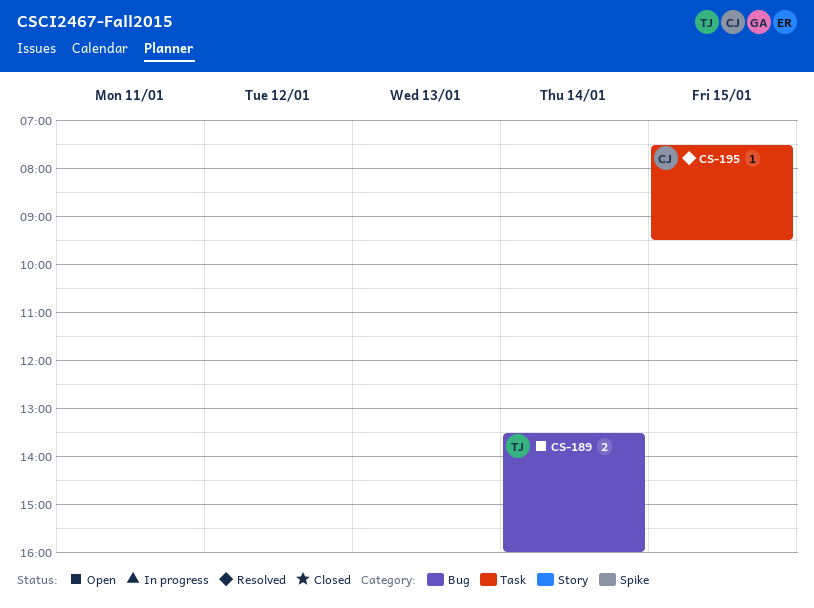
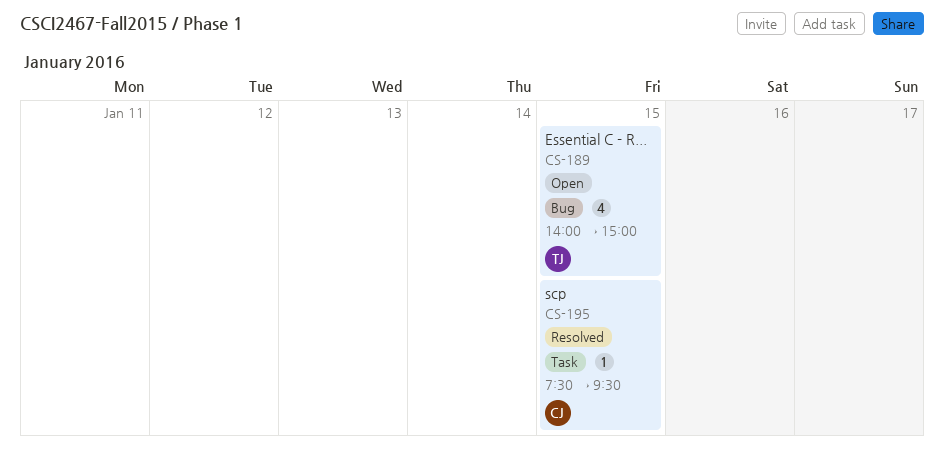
CS-189, estimate: 2 -> 4
CS-189, day: Jan 14 -> Jan 15
CS-189, begins: 13:30 -> 14:00
CS-189, ends: 16:00 -> 15:00

